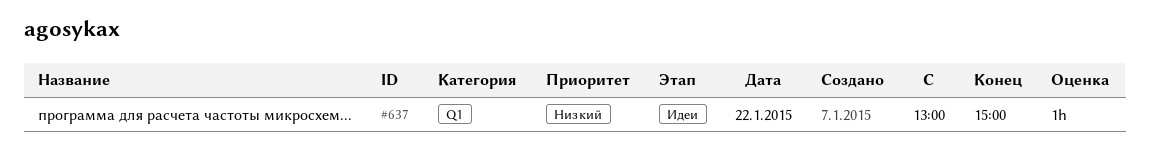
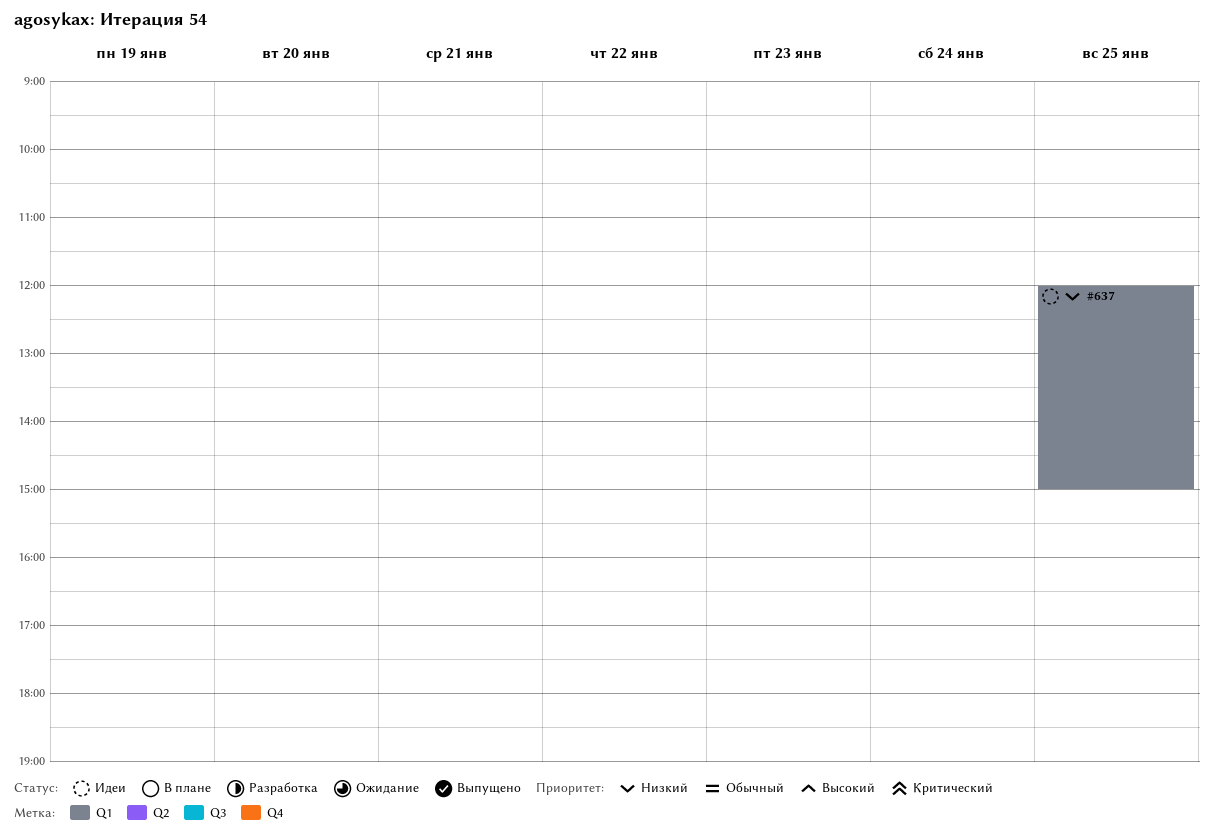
#637, day: Jan 22 -> Jan 25
#637, begins: 13:00 -> 12:00

